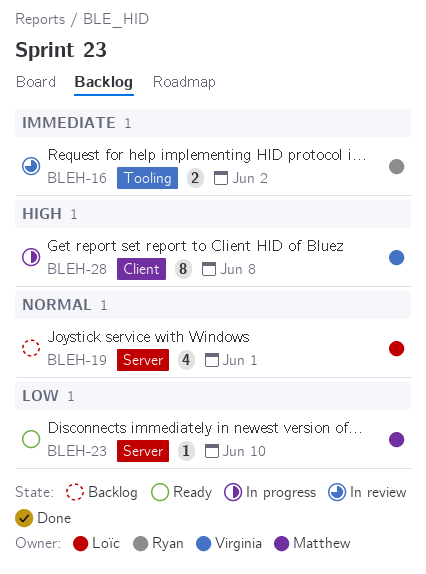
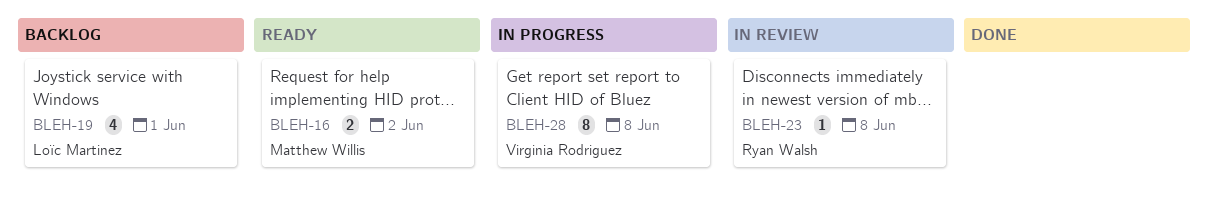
BLEH-16, status: In review -> Ready
BLEH-16, owner: Ryan Walsh -> Matthew Willis
BLEH-23, status: Ready -> In review
BLEH-23, owner: Matthew Willis -> Ryan Walsh
BLEH-23, due: Jun 10 -> Jun 8

